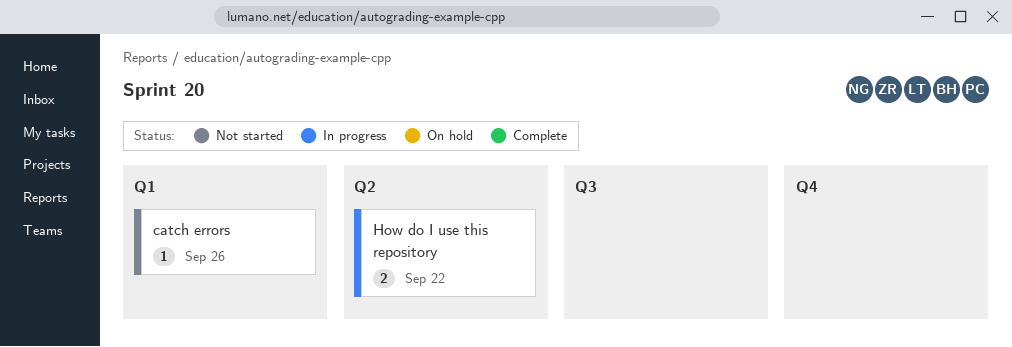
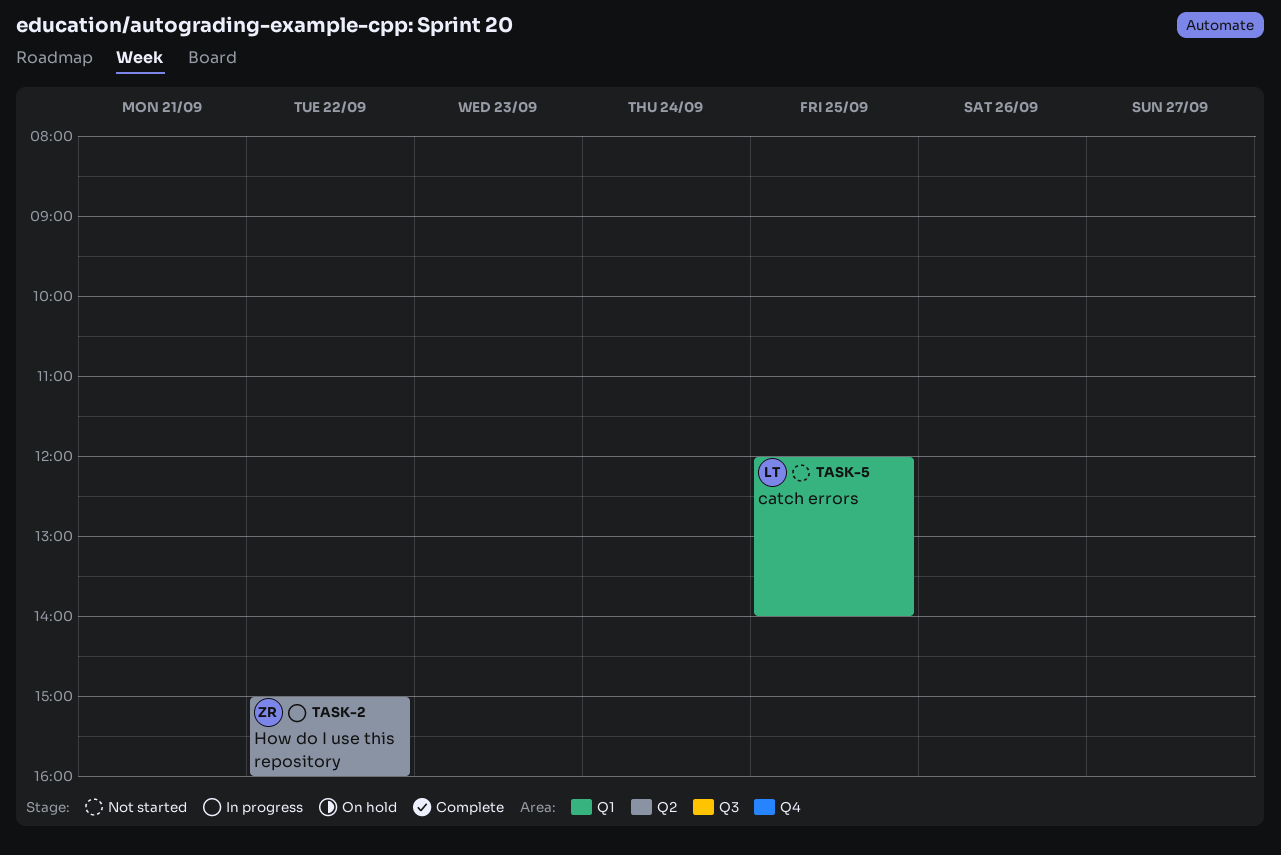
catch errors, day: Sep 26 -> Sep 25

